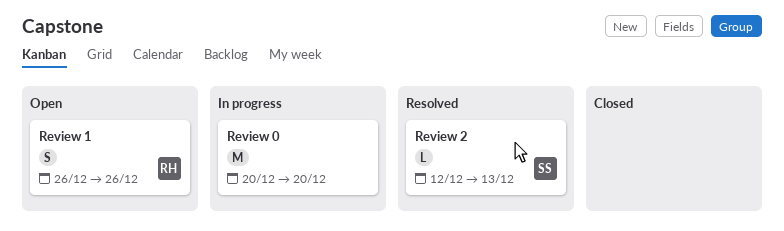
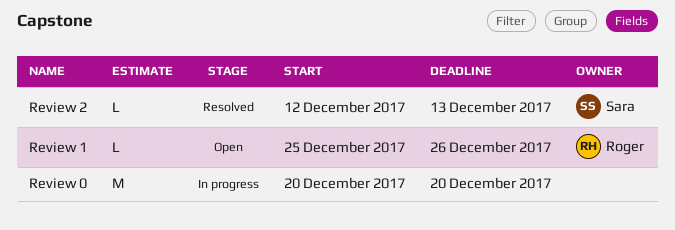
Review 1, estimate: S -> L
Review 1, start: Dec 26 -> Dec 25

